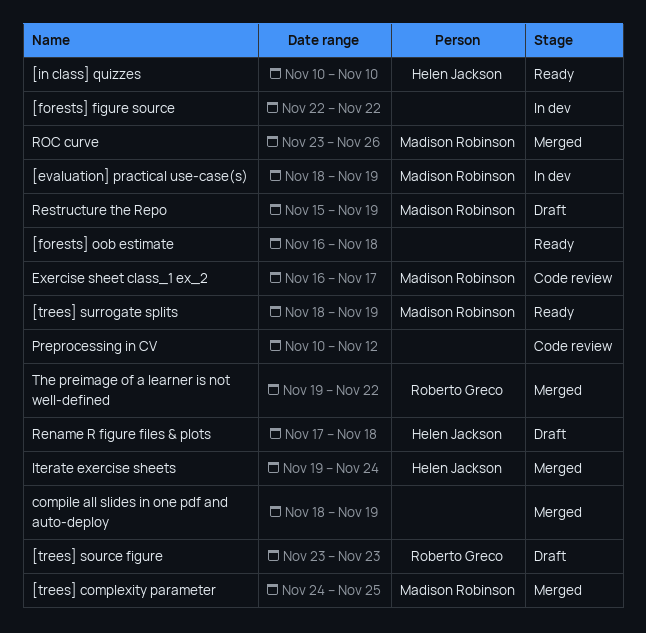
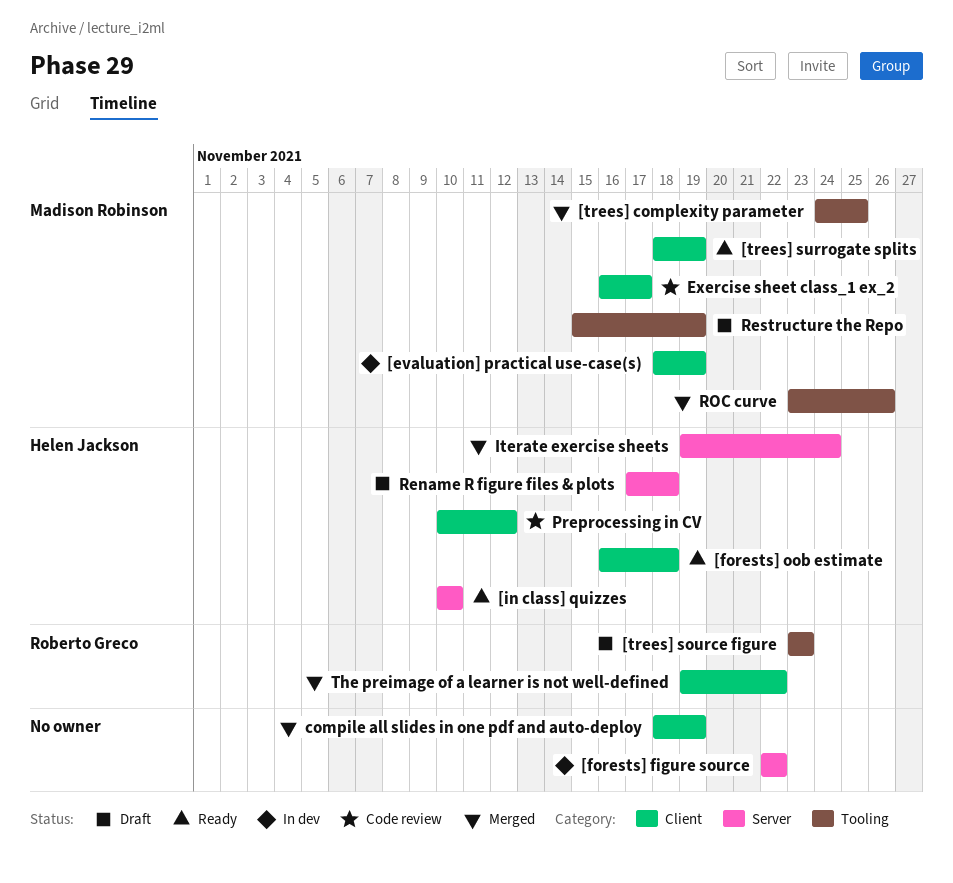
[forests] oob estimate, owner: none -> Helen Jackson
Preprocessing in CV, owner: none -> Helen Jackson

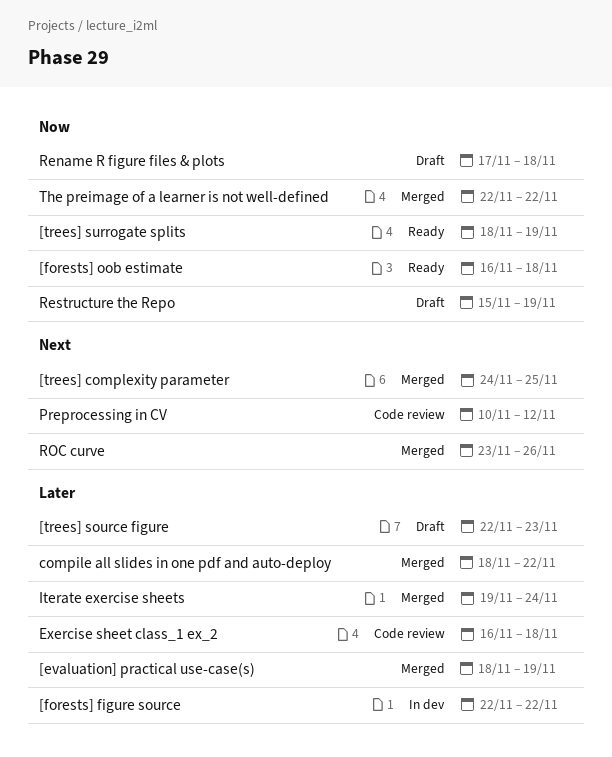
[evaluation] practical use-case(s), status: In dev -> Merged
[in class] quizzes: present -> none
[trees] source figure, start: Nov 23 -> Nov 22
compile all slides in one pdf and auto-deploy, due: Nov 19 -> Nov 22
Exercise sheet class_1 ex_2, due: Nov 17 -> Nov 18
The preimage of a learner is not well-defined, start: Nov 19 -> Nov 22

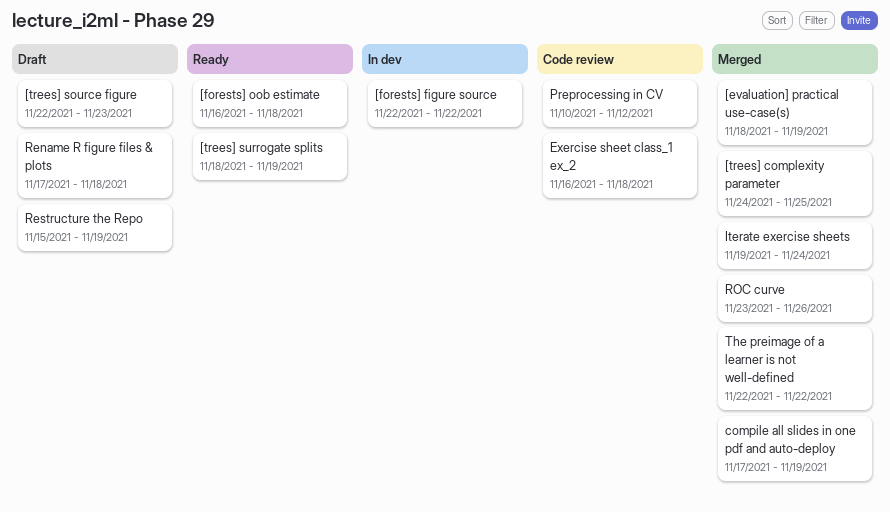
compile all slides in one pdf and auto-deploy, start: Nov 18 -> Nov 17
compile all slides in one pdf and auto-deploy, due: Nov 22 -> Nov 19

